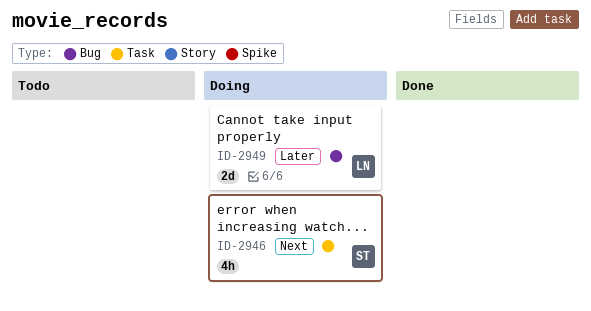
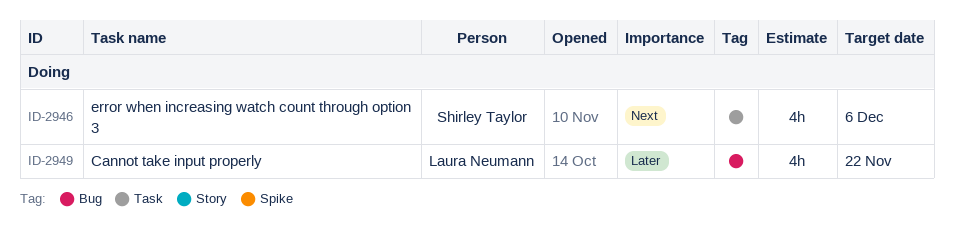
ID-2949, estimate: 2d -> 4h

